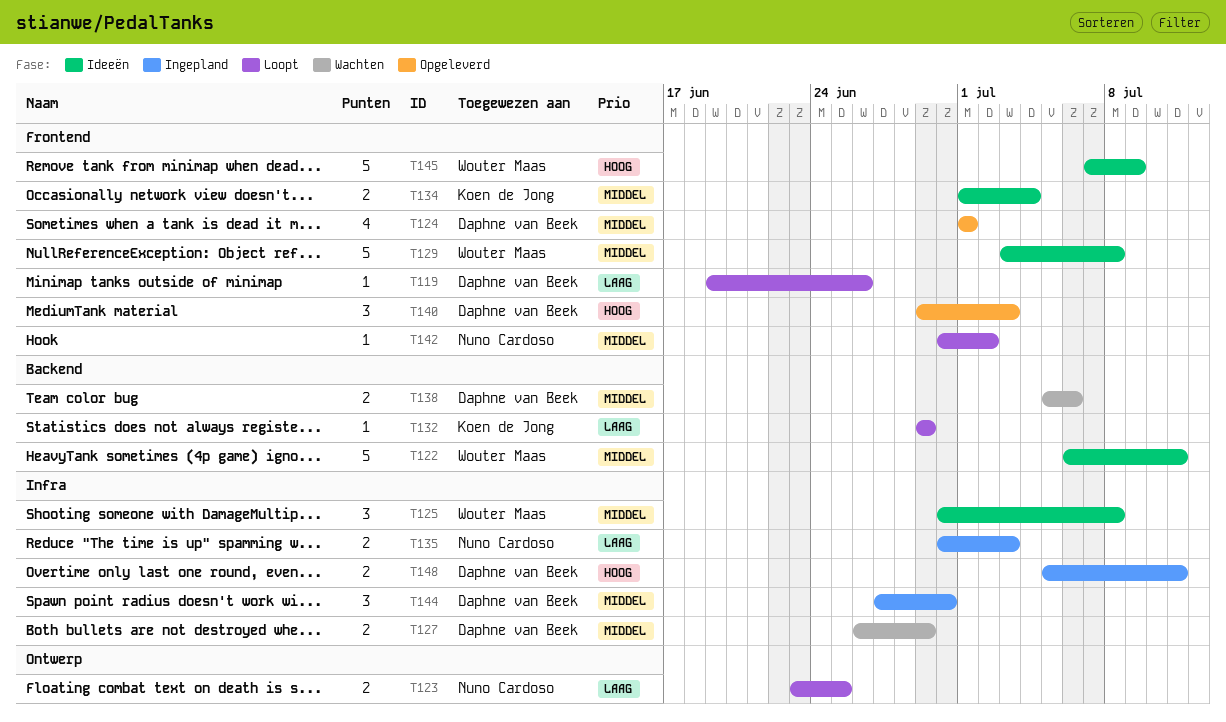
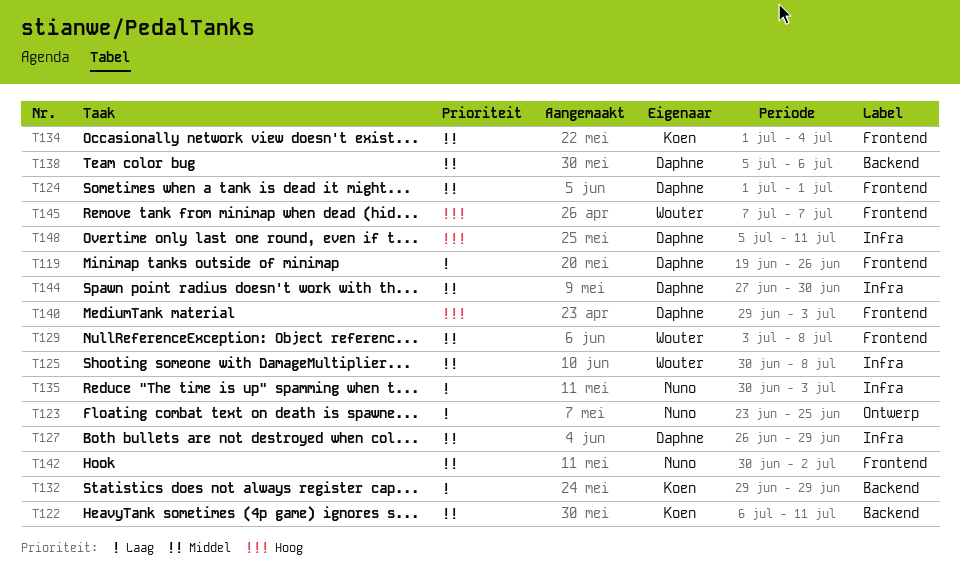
T122, owner: Wouter Maas -> Koen de Jong
T145, due: Jul 9 -> Jul 7

